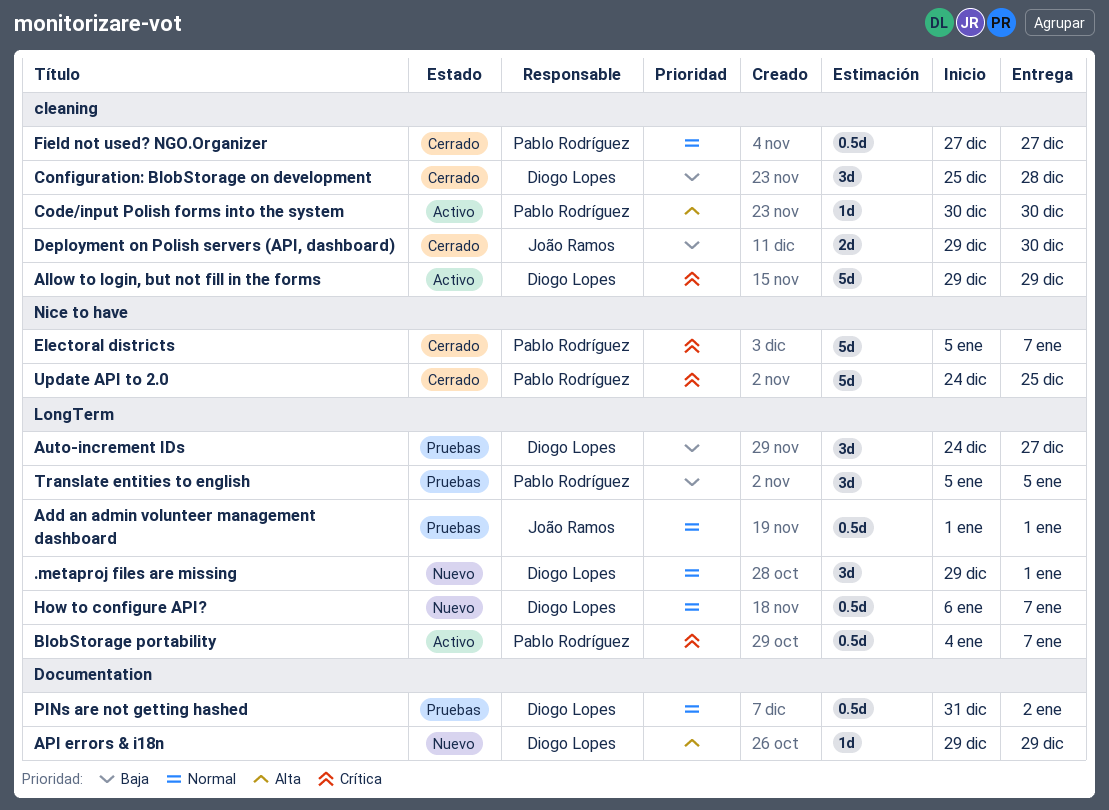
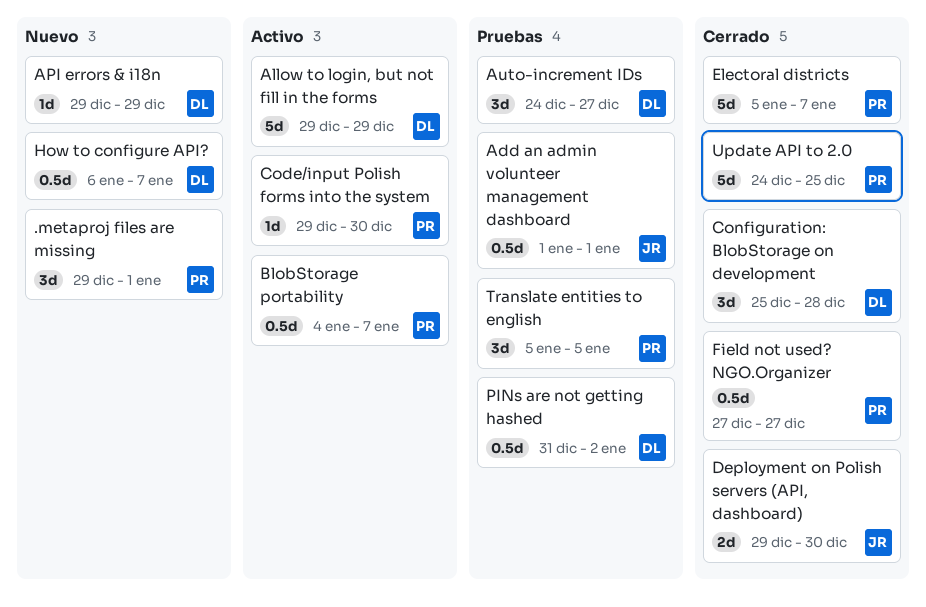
.metaproj files are missing, owner: Diogo Lopes -> Pablo Rodríguez
Code/input Polish forms into the system, start: Dec 30 -> Dec 29

